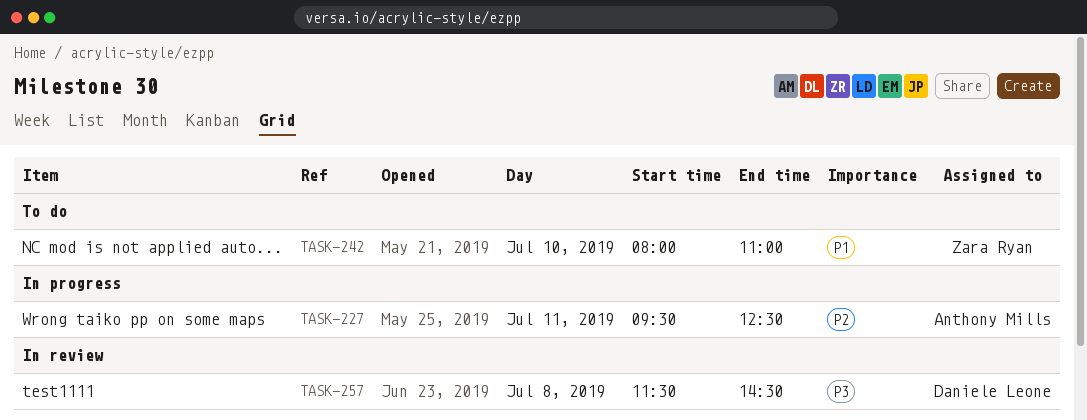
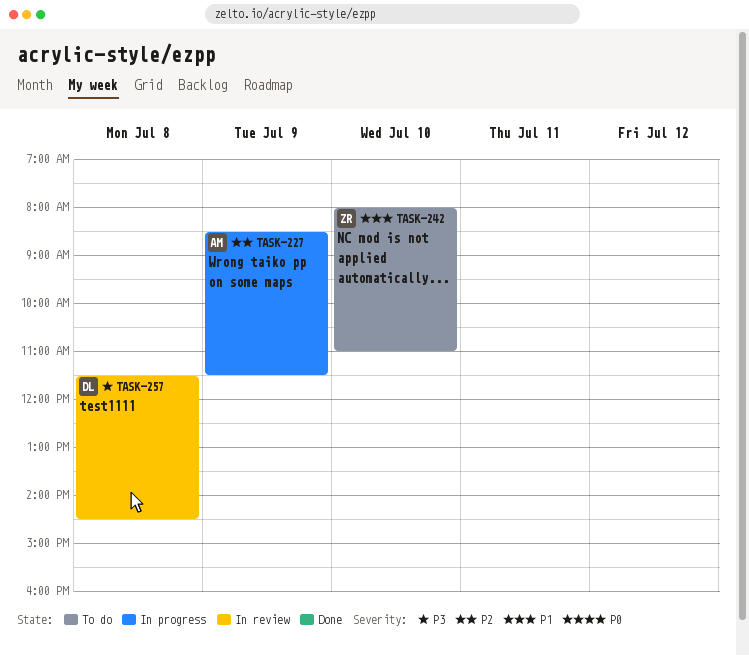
TASK-227, day: Jul 11 -> Jul 9
TASK-227, begins: 09:30 -> 08:30
TASK-227, ends: 12:30 -> 11:30

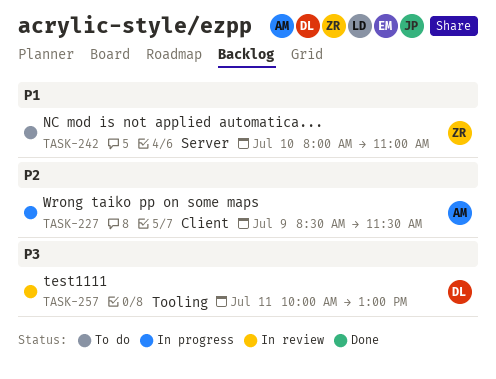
TASK-257, day: Jul 8 -> Jul 11
TASK-257, begins: 11:30 -> 10:00
TASK-257, ends: 14:30 -> 13:00

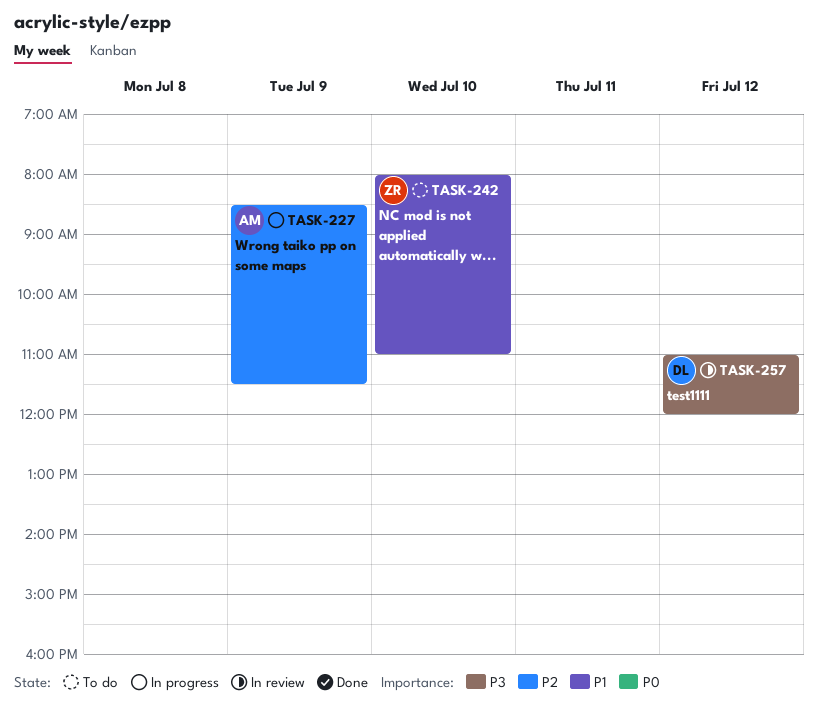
TASK-257, day: Jul 11 -> Jul 12
TASK-257, begins: 10:00 -> 11:00
TASK-257, ends: 13:00 -> 12:00

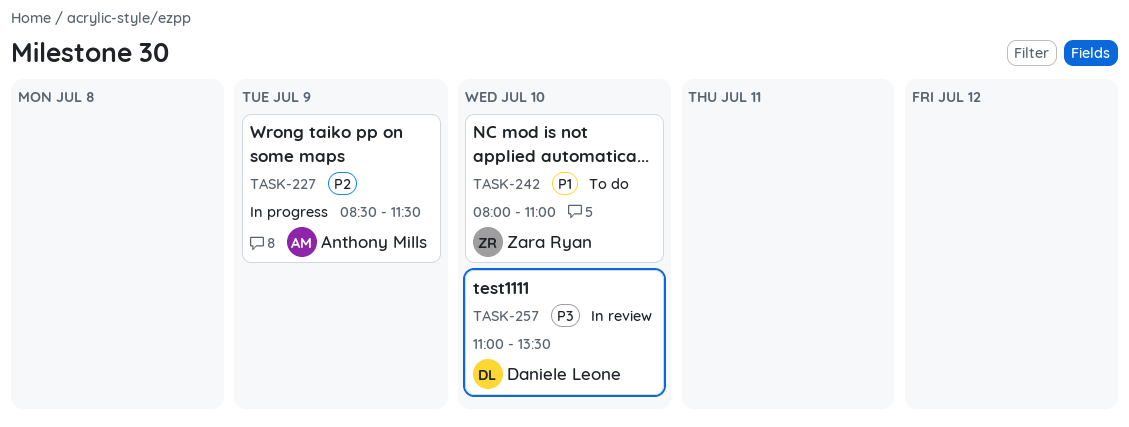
TASK-257, day: Jul 12 -> Jul 10
TASK-257, ends: 12:00 -> 13:30

